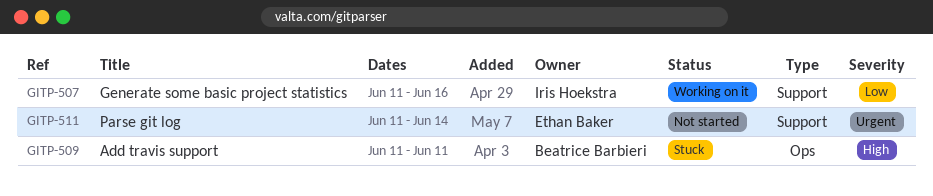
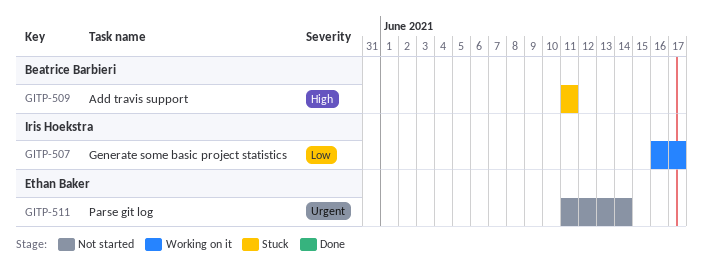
GITP-507, start: Jun 11 -> Jun 16
GITP-507, due: Jun 16 -> Jun 17

